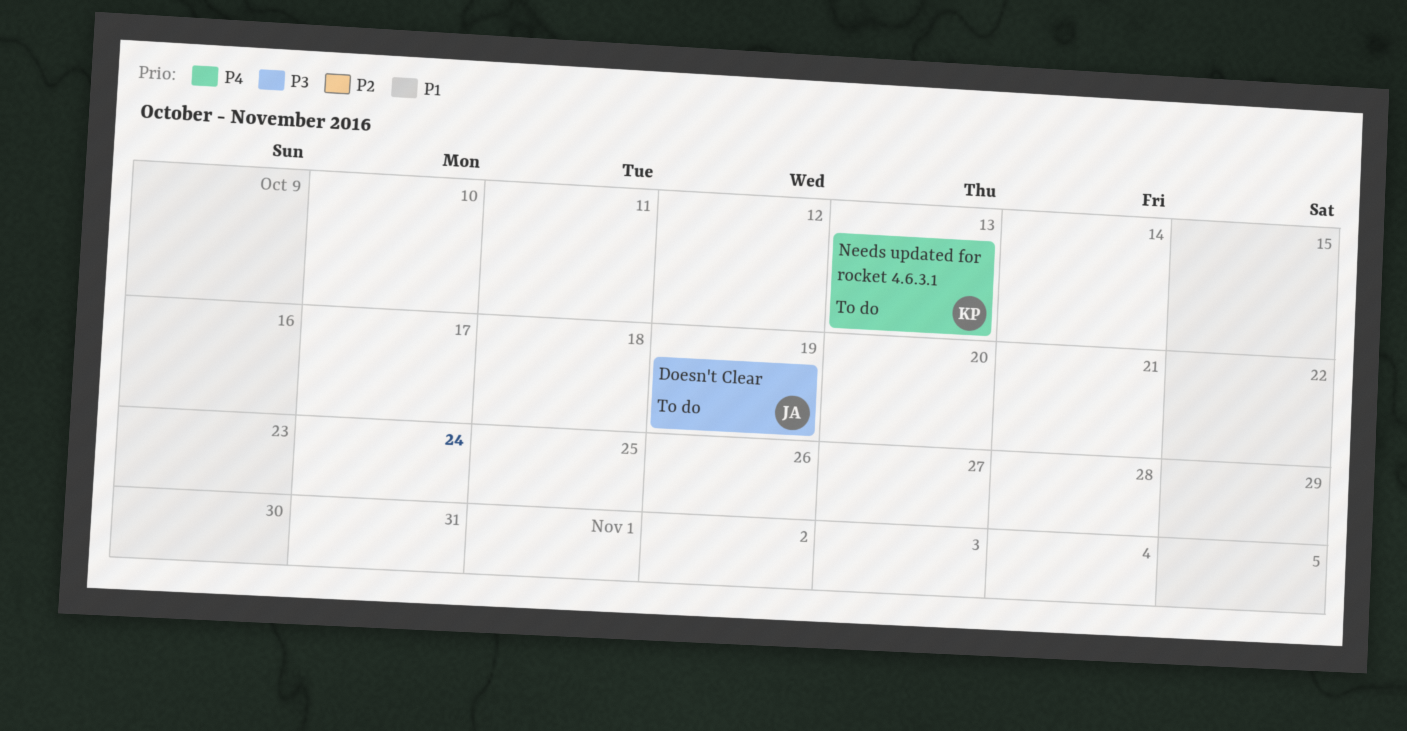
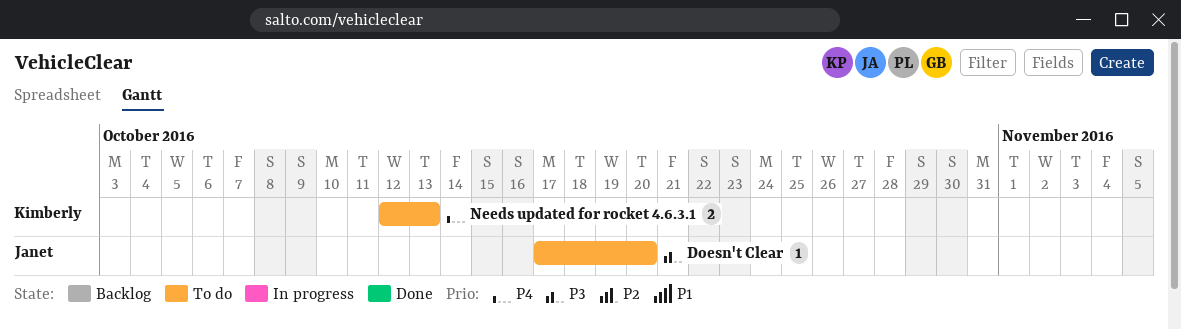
Doesn't Clear, due: Oct 19 -> Oct 20

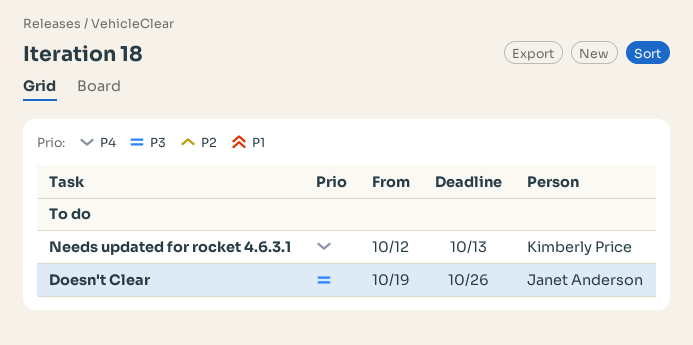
Doesn't Clear, start: Oct 17 -> Oct 19
Doesn't Clear, due: Oct 20 -> Oct 26

